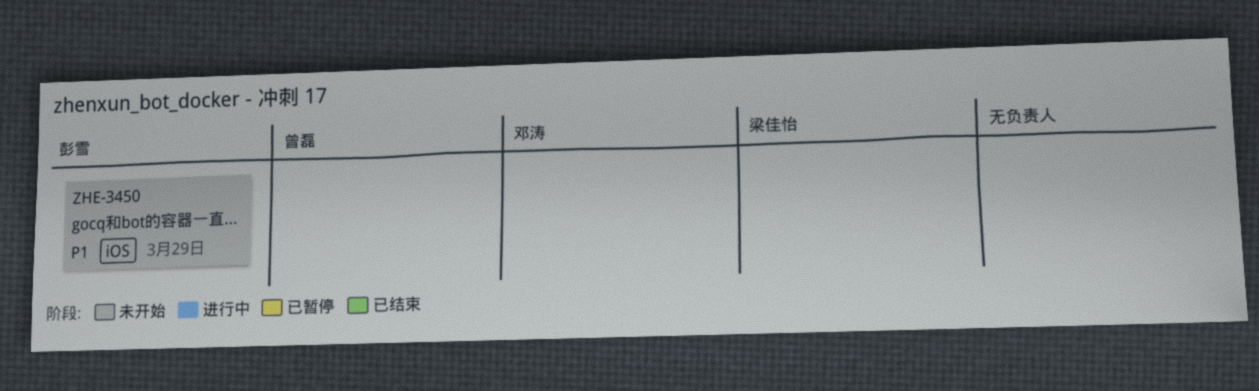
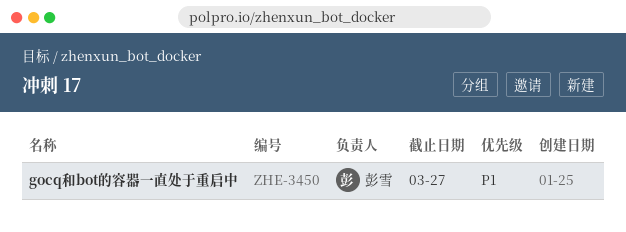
ZHE-3450, due: Mar 29 -> Mar 27

